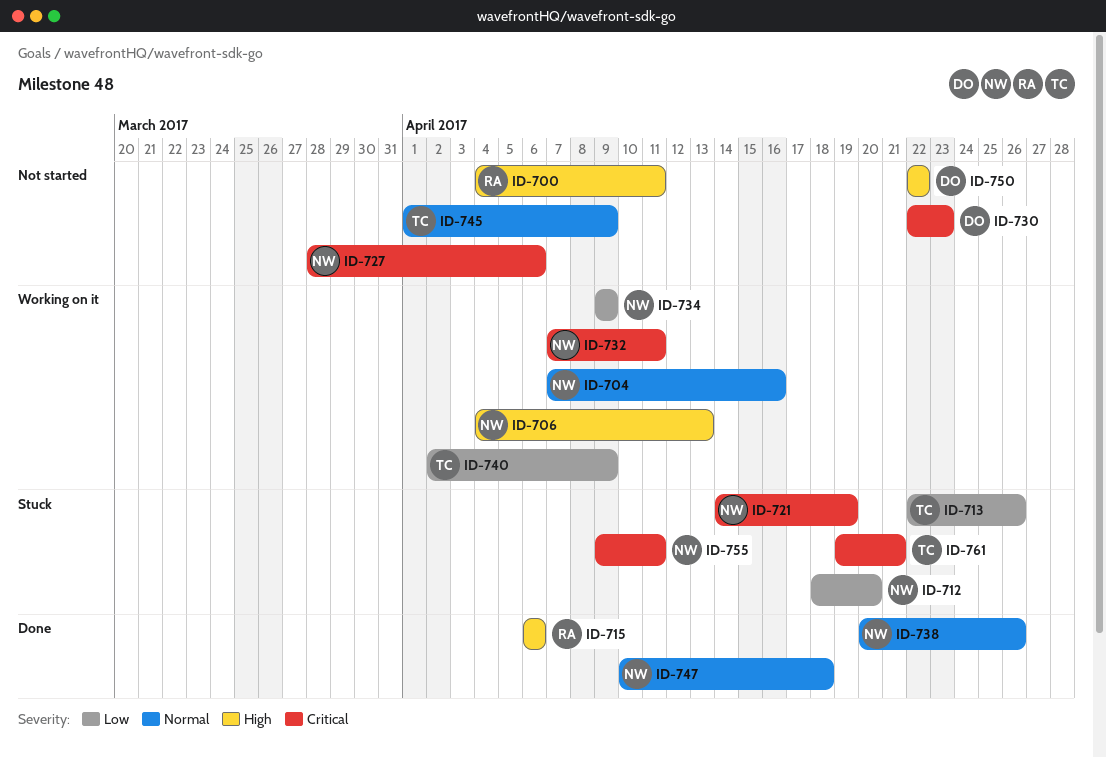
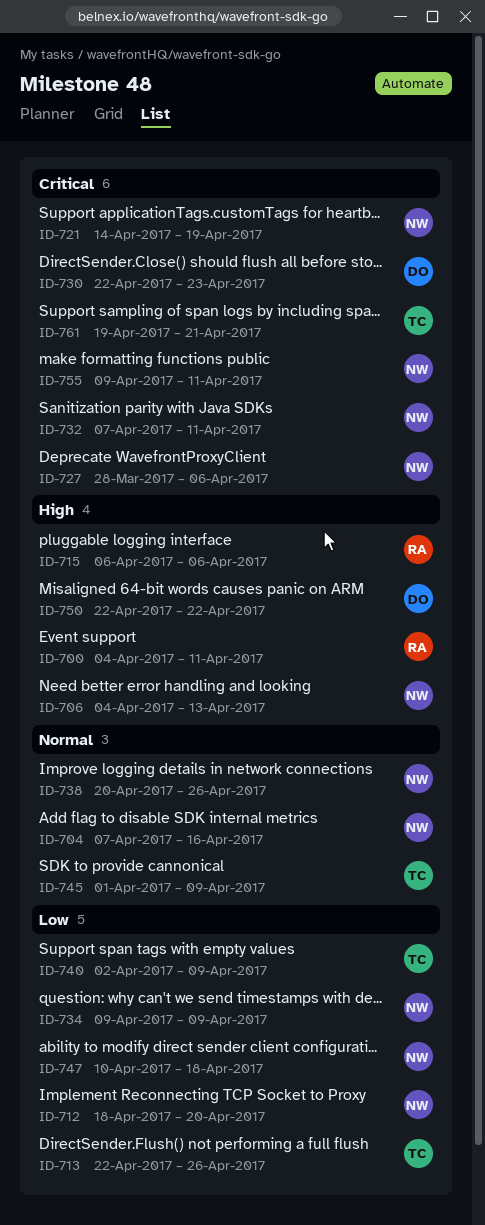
ID-747, priority: Normal -> Low

